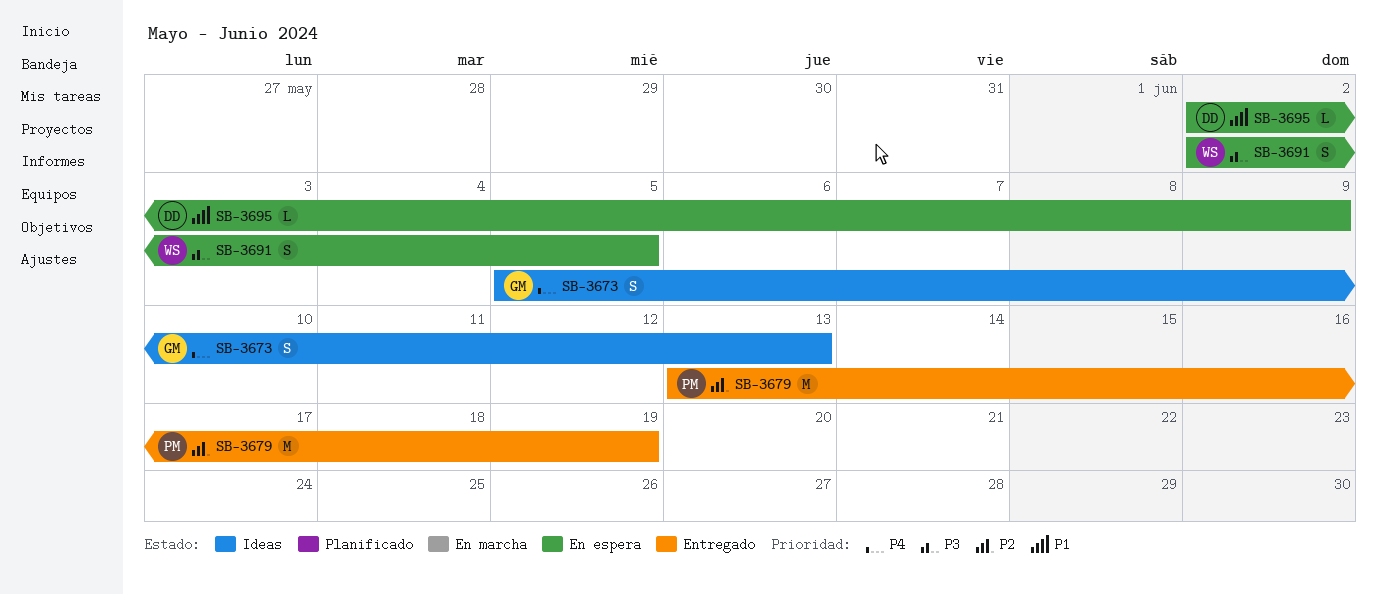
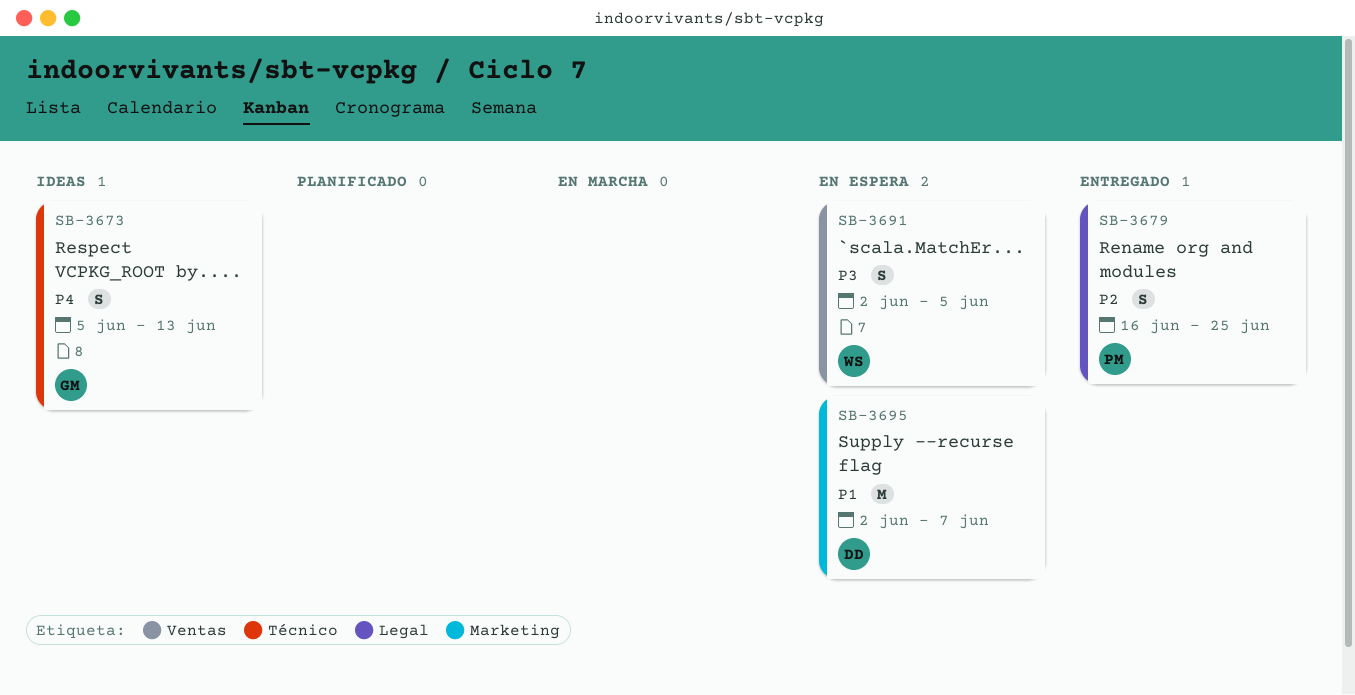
SB-3679, estimate: M -> S
SB-3679, start: Jun 13 -> Jun 16
SB-3679, due: Jun 19 -> Jun 25
SB-3695, estimate: L -> M
SB-3695, due: Jun 9 -> Jun 7

